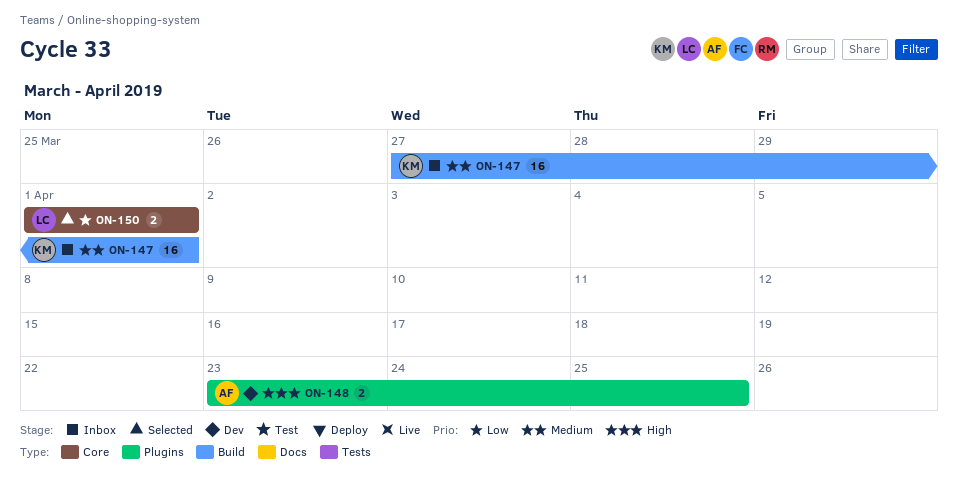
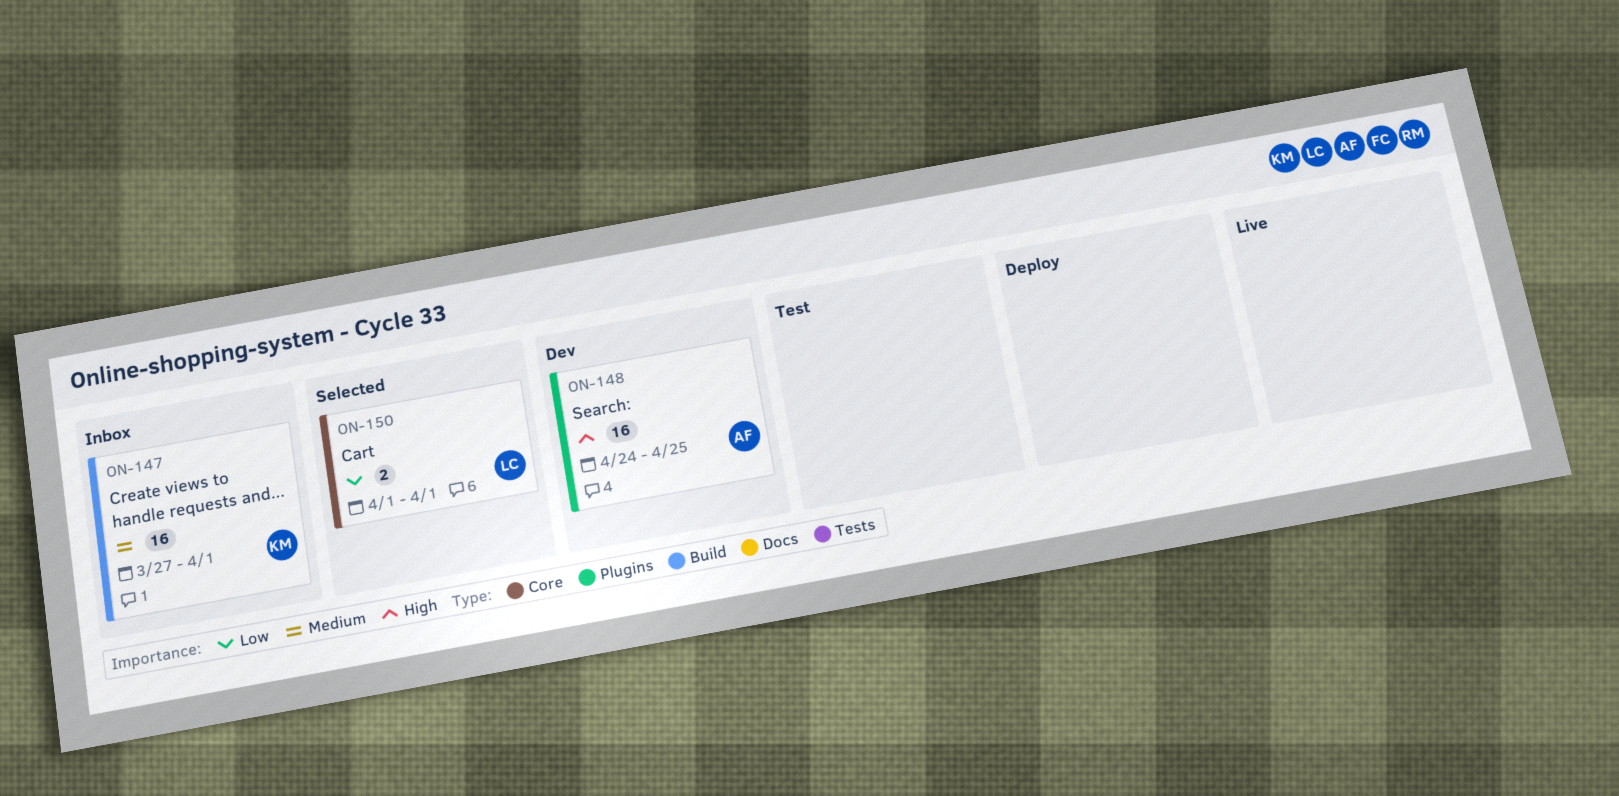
ON-148, estimate: 2 -> 16
ON-148, start: Apr 23 -> Apr 24

